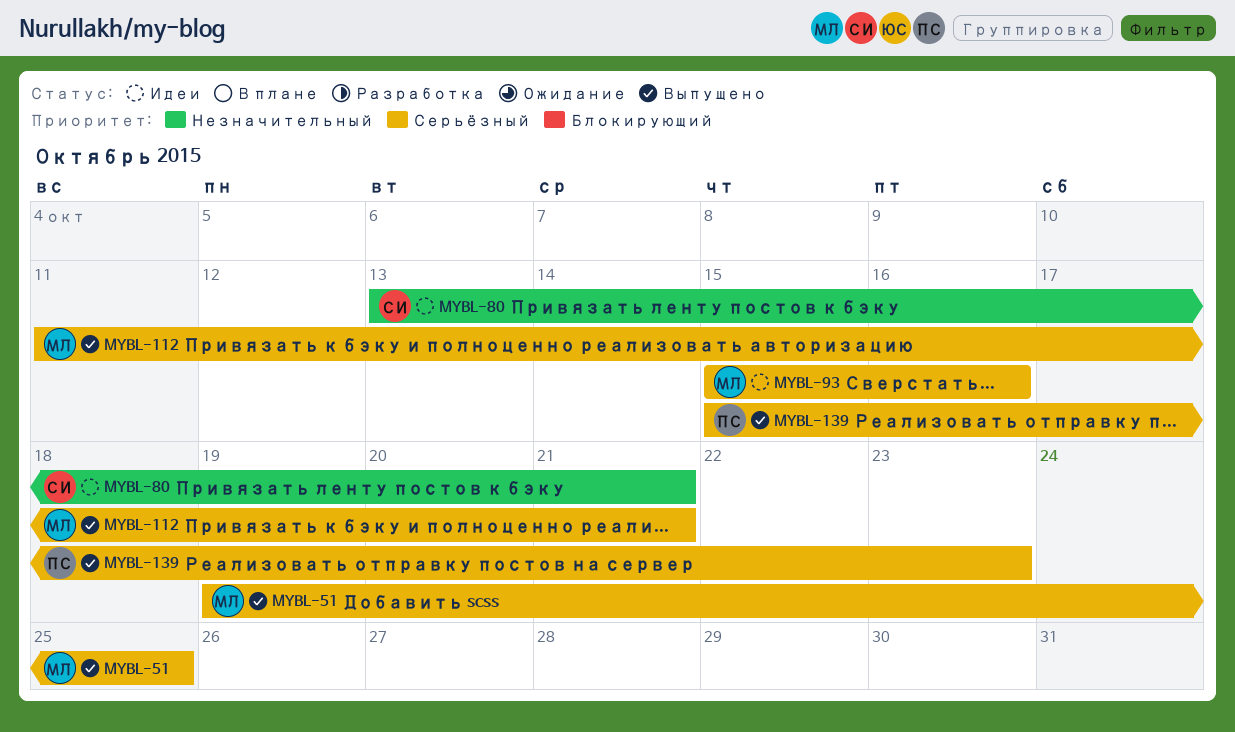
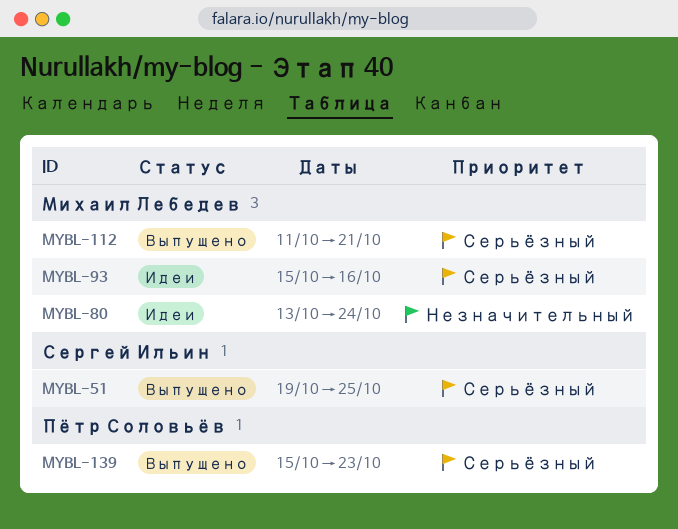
MYBL-51, owner: Михаил Лебедев -> Сергей Ильин
MYBL-80, owner: Сергей Ильин -> Михаил Лебедев
MYBL-80, due: Oct 21 -> Oct 24

